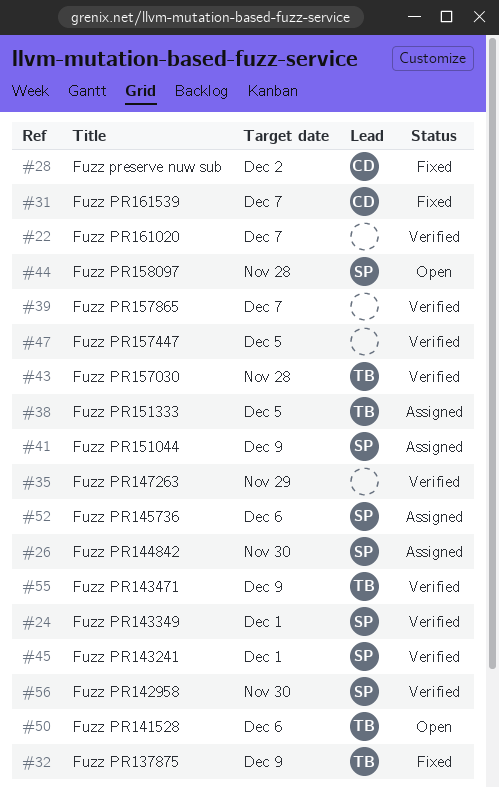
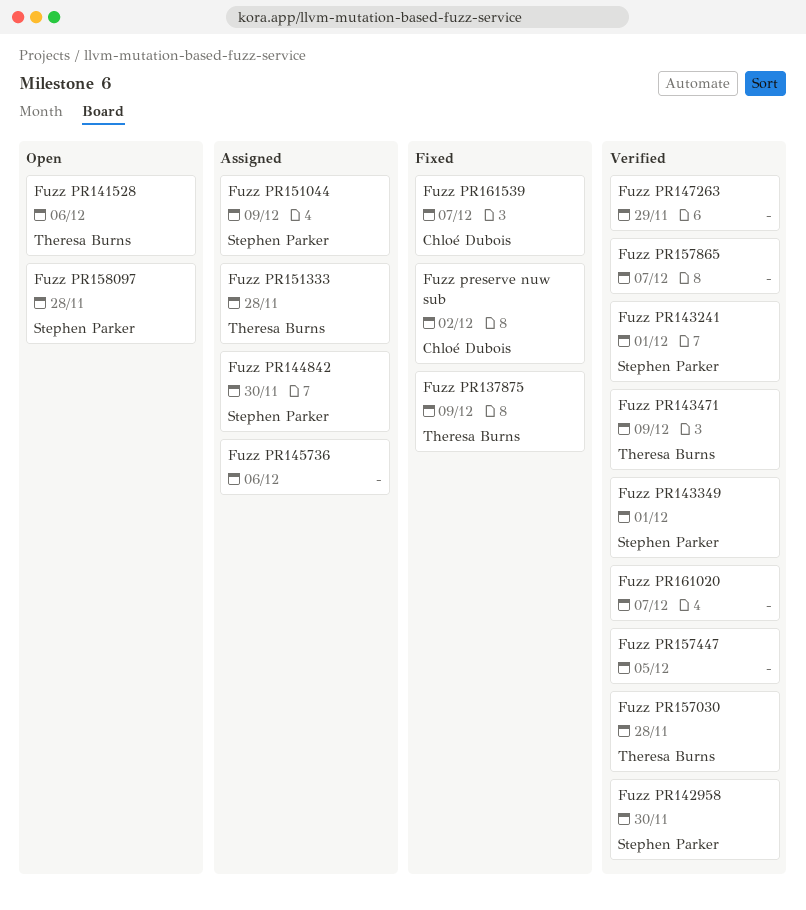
Fuzz PR145736, owner: Stephen Parker -> none
Fuzz PR151333, due: Dec 5 -> Nov 28

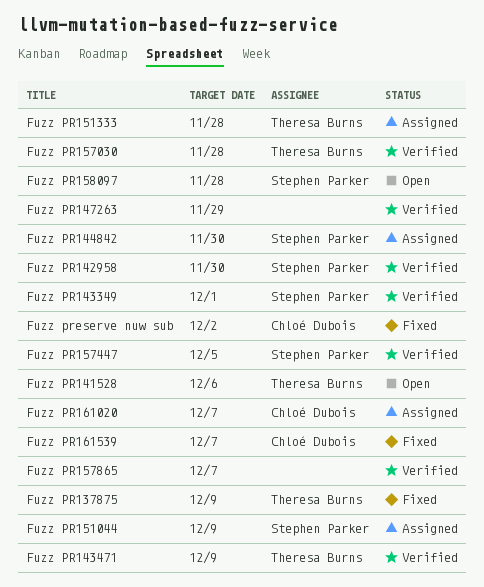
Fuzz PR143241: present -> none
Fuzz PR145736: present -> none
Fuzz PR157447, owner: none -> Stephen Parker
Fuzz PR161020, status: Verified -> Assigned
Fuzz PR161020, owner: none -> Chloé Dubois

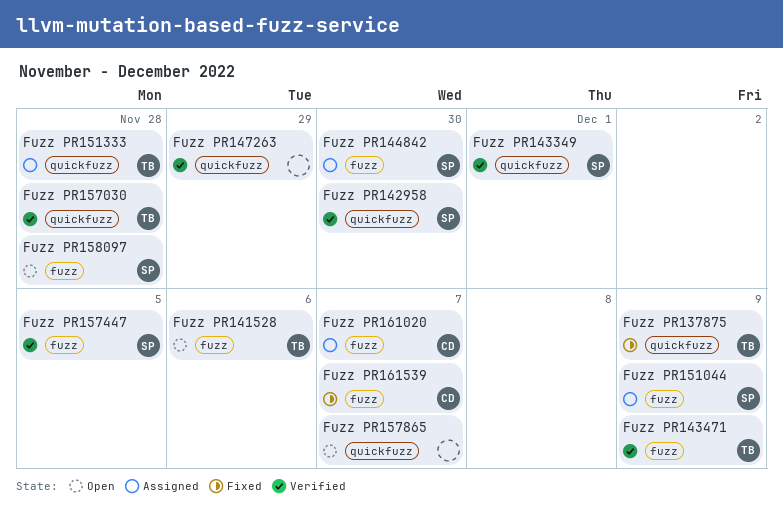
Fuzz PR157865, status: Verified -> Open
Fuzz preserve nuw sub: present -> none

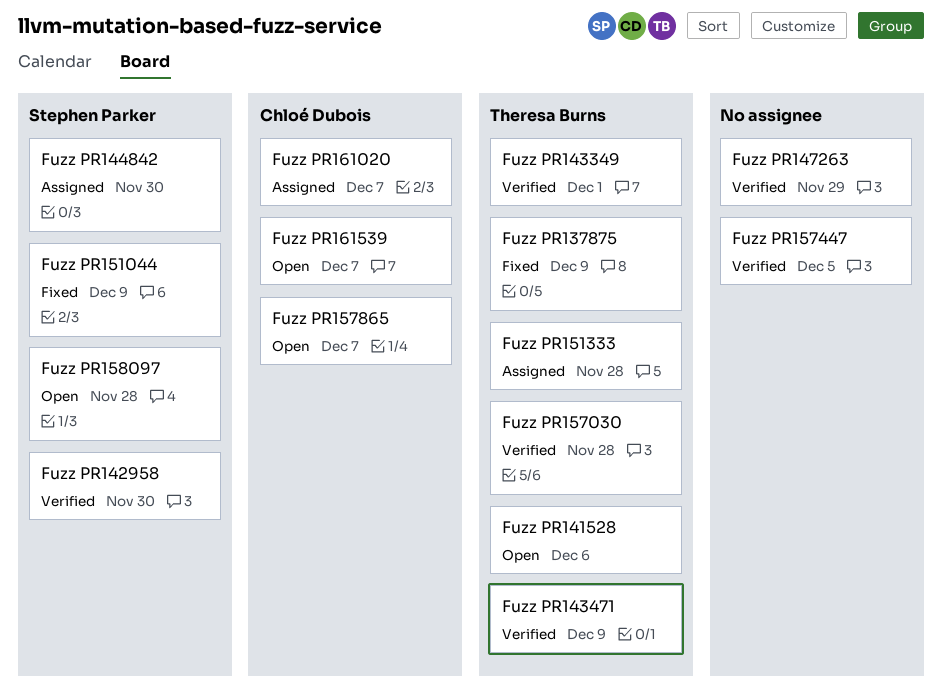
Fuzz PR143349, owner: Stephen Parker -> Theresa Burns
Fuzz PR151044, status: Assigned -> Fixed
Fuzz PR157447, owner: Stephen Parker -> none
Fuzz PR157865, owner: none -> Chloé Dubois
Fuzz PR161539, status: Fixed -> Open

